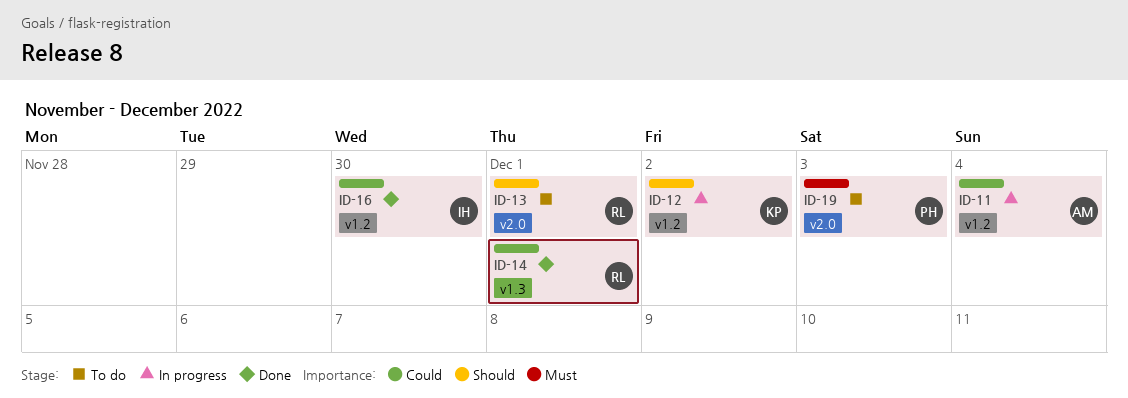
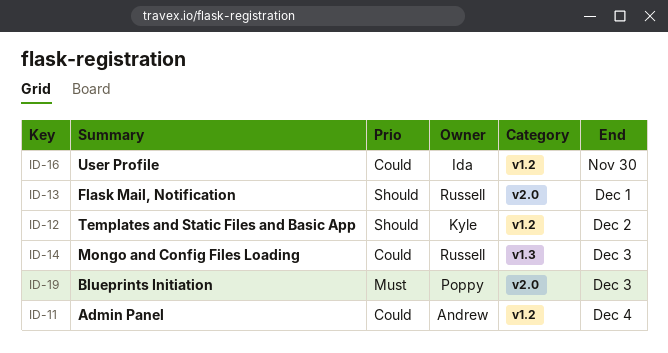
ID-14, due: Dec 1 -> Dec 3

